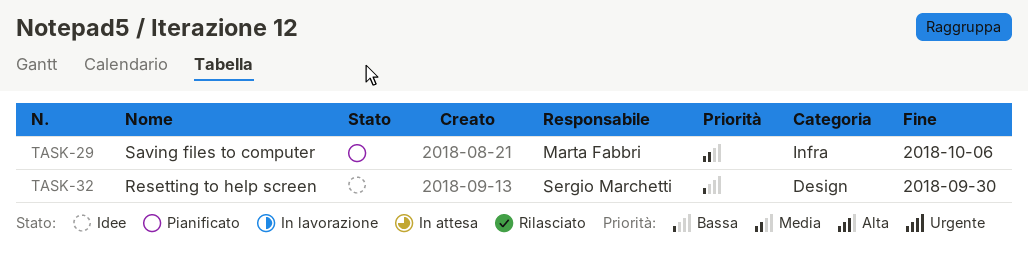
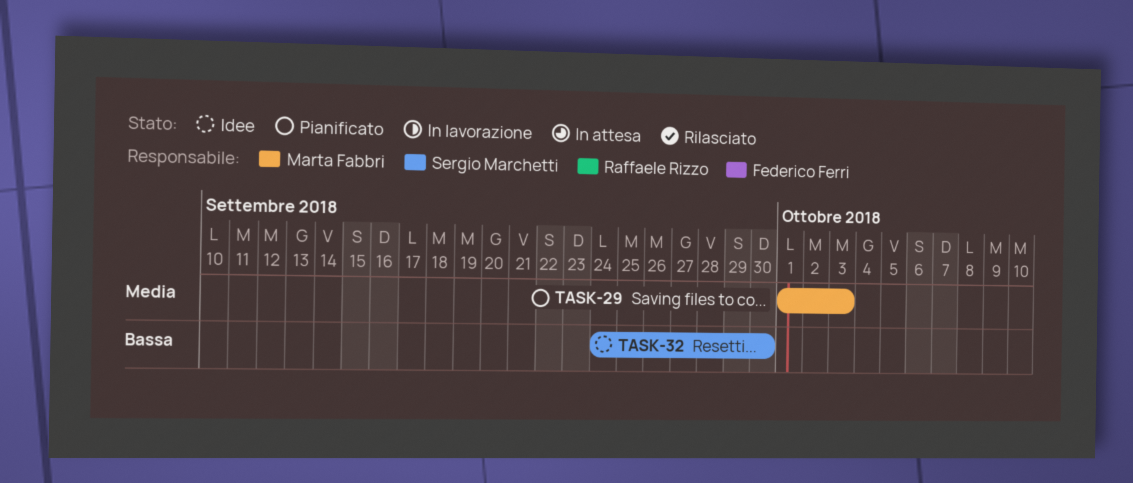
TASK-29, due: Oct 6 -> Oct 3

